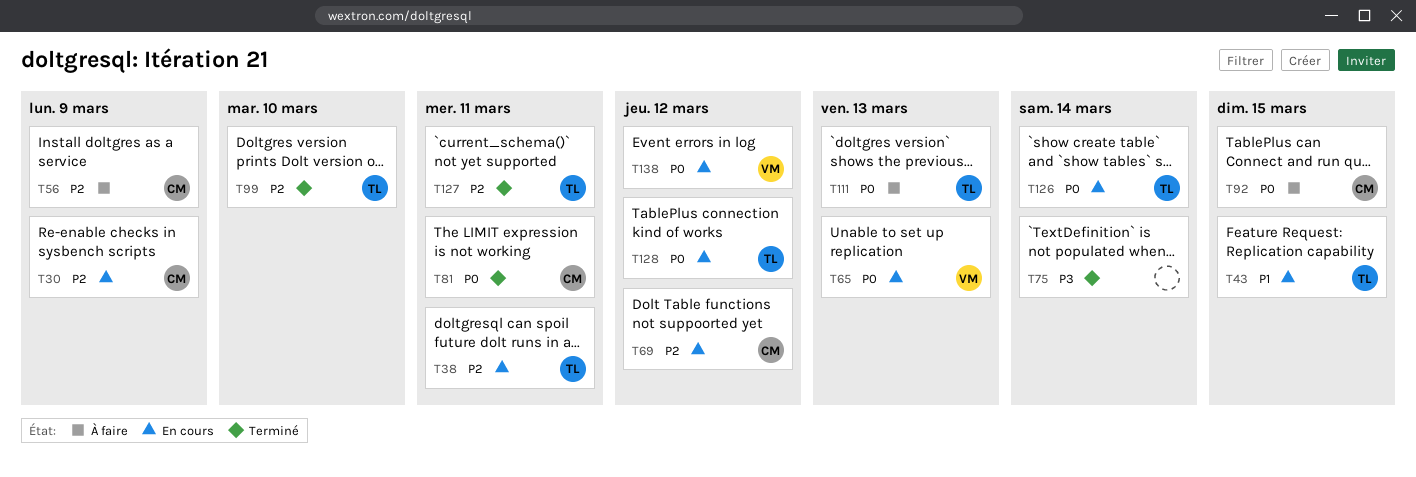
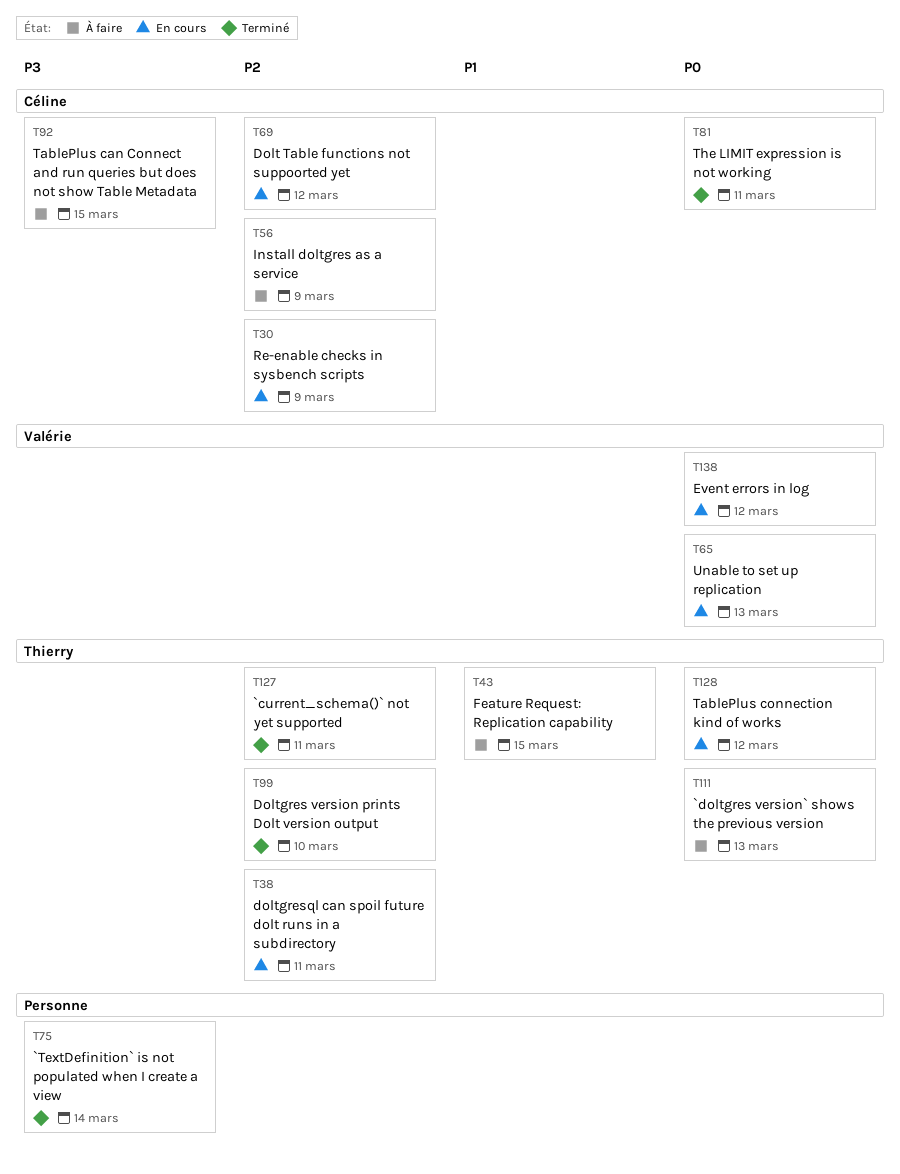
T43, status: En cours -> À faire
T92, priority: P0 -> P3
T126: present -> none

